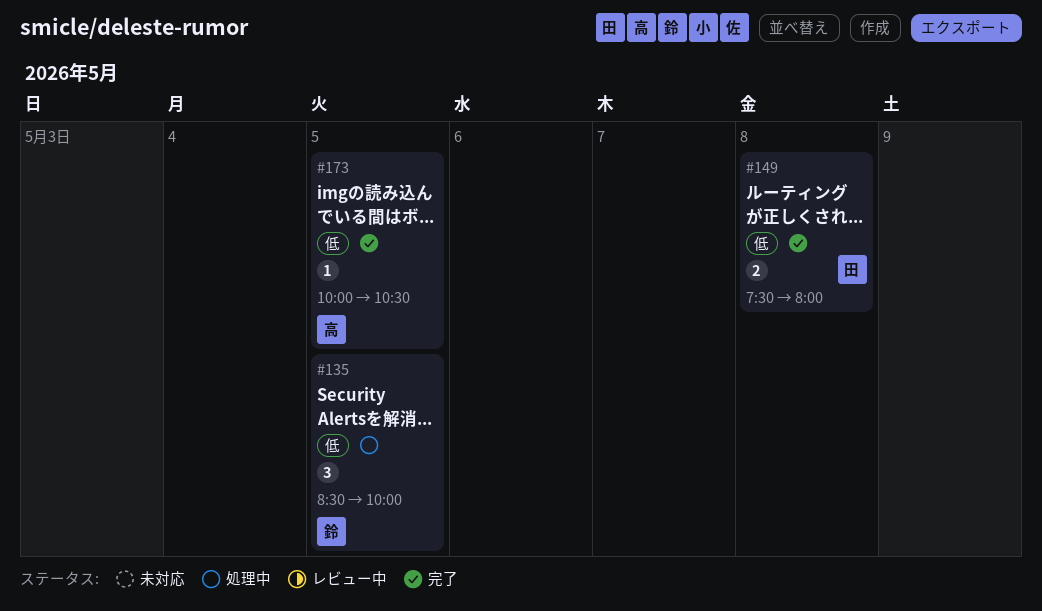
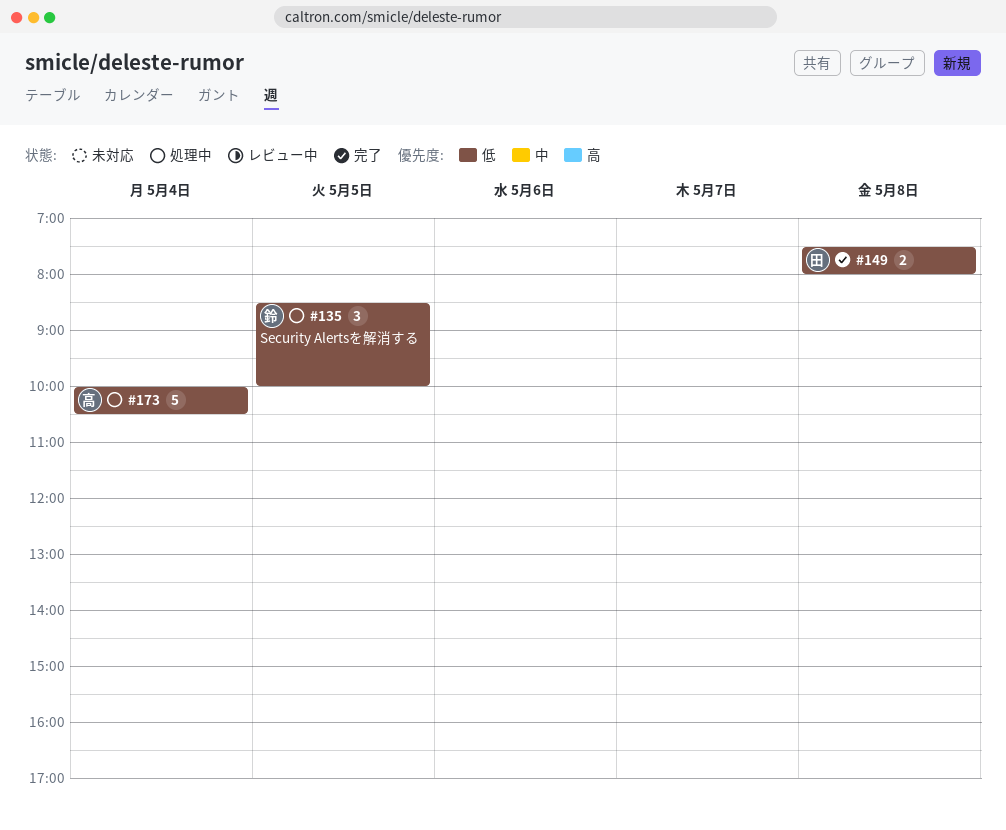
#173, status: 完了 -> 処理中
#173, estimate: 1 -> 5
#173, day: May 5 -> May 4

